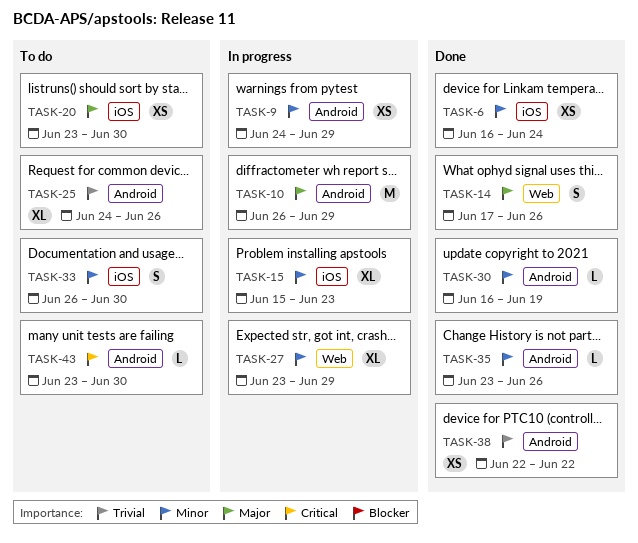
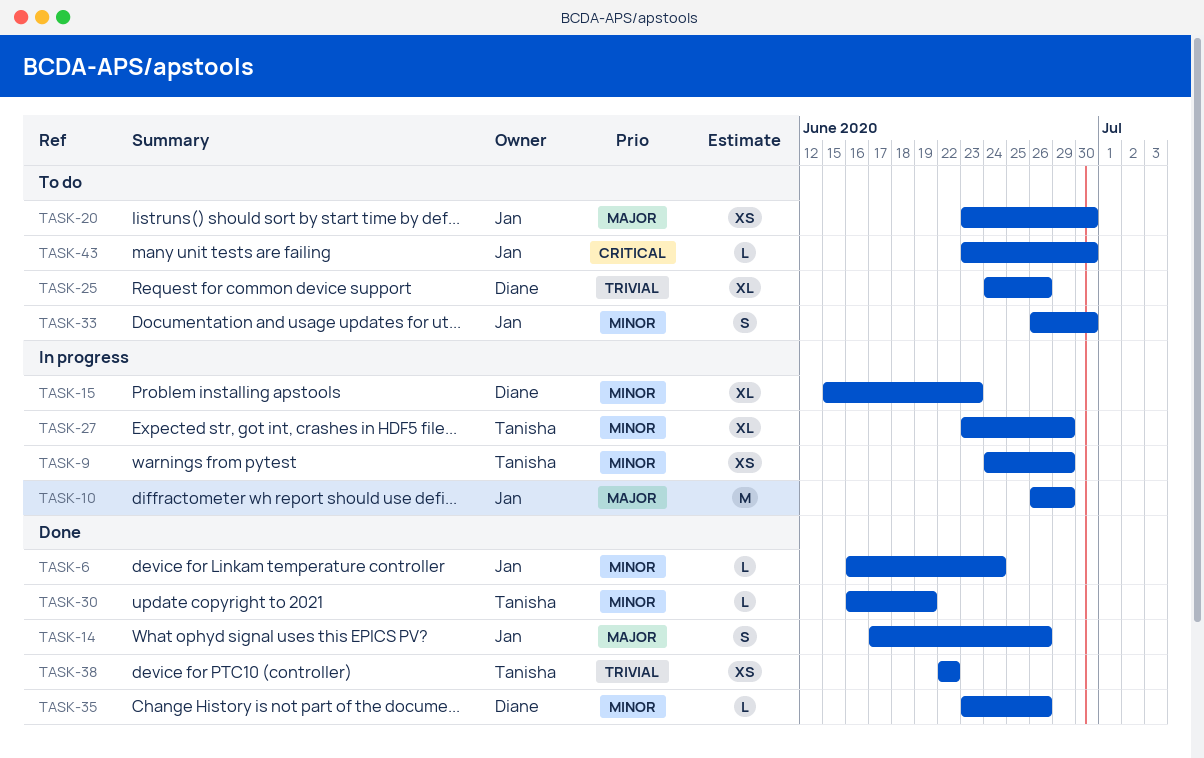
TASK-6, estimate: XS -> L

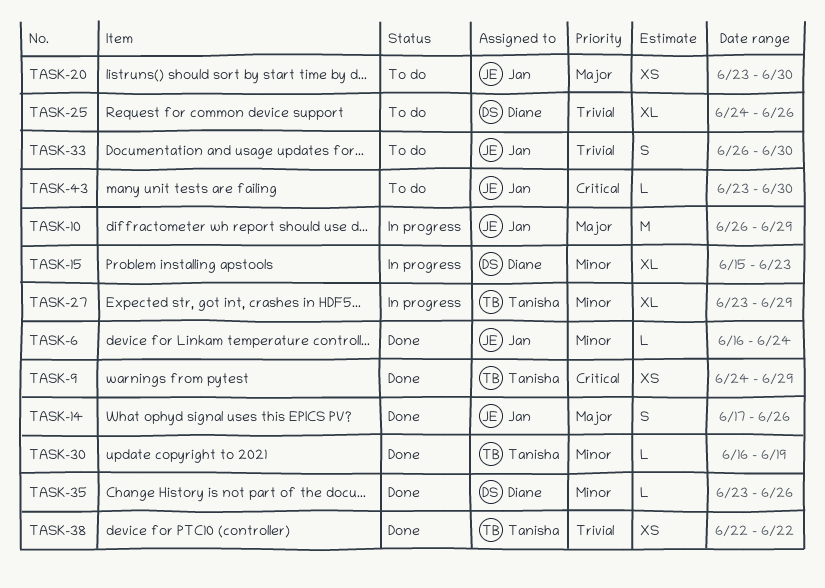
TASK-9, status: In progress -> Done
TASK-9, priority: Minor -> Critical
TASK-33, priority: Minor -> Trivial

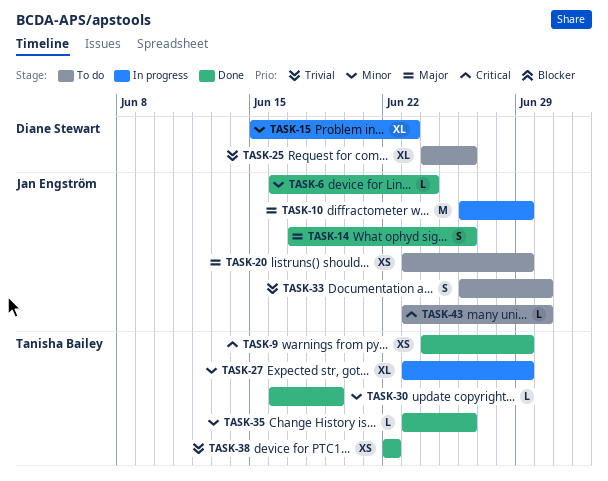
TASK-20, due: Jun 30 -> Jun 29
TASK-35, owner: Diane Stewart -> Tanisha Bailey

